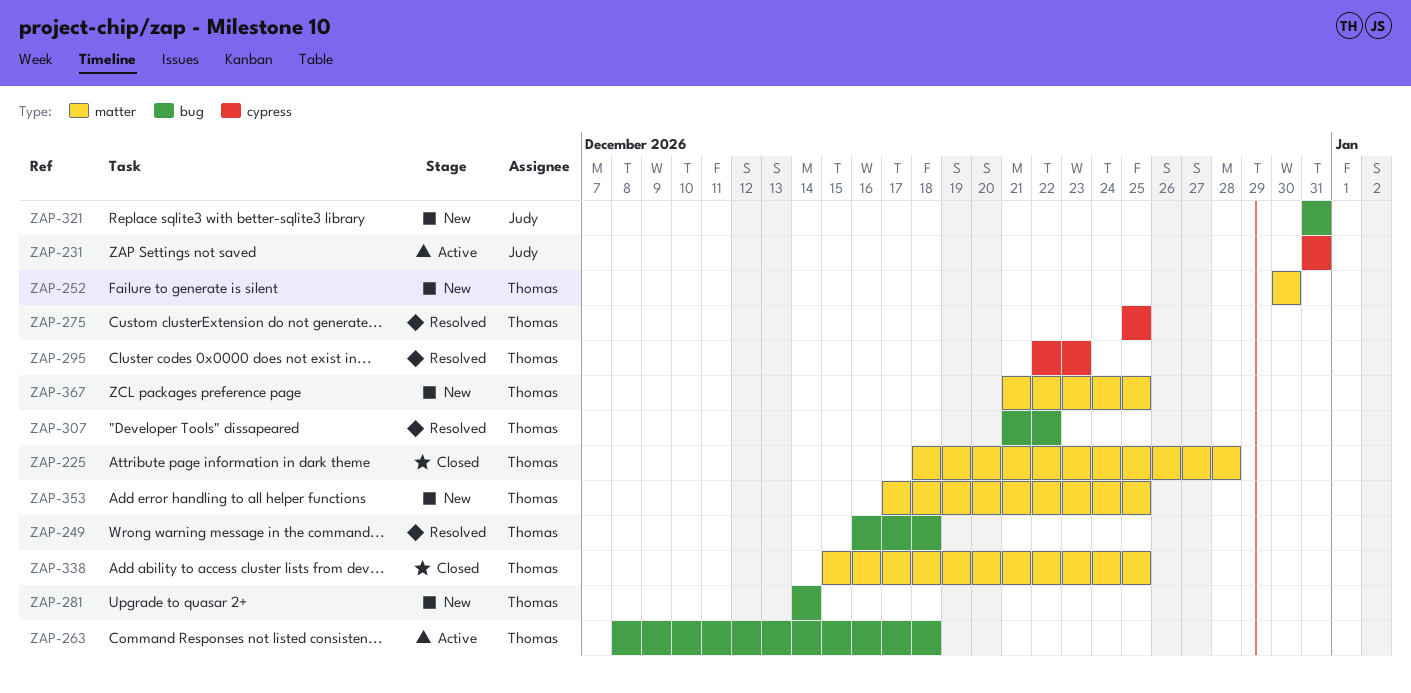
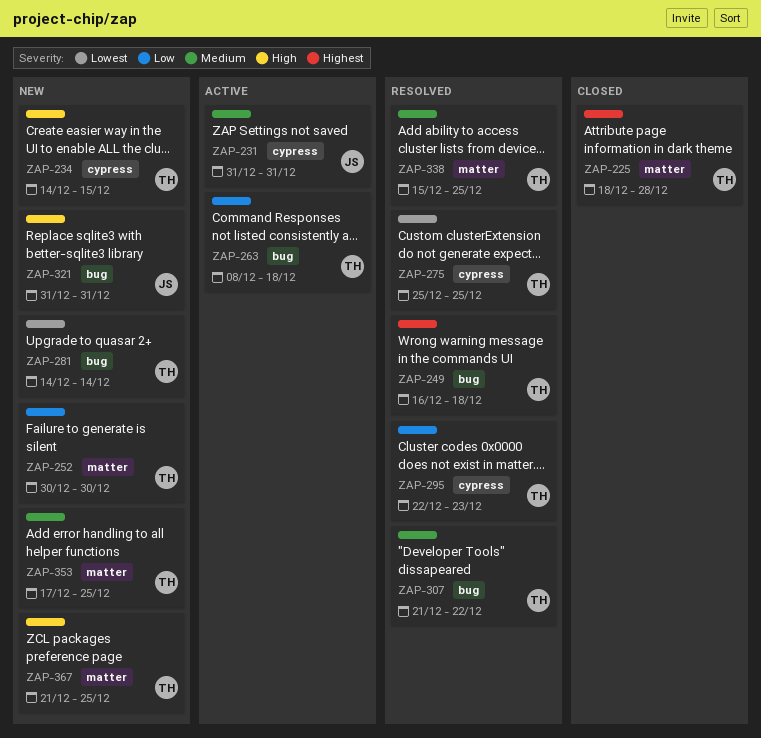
ZAP-234: none -> present
ZAP-338, status: Closed -> Resolved

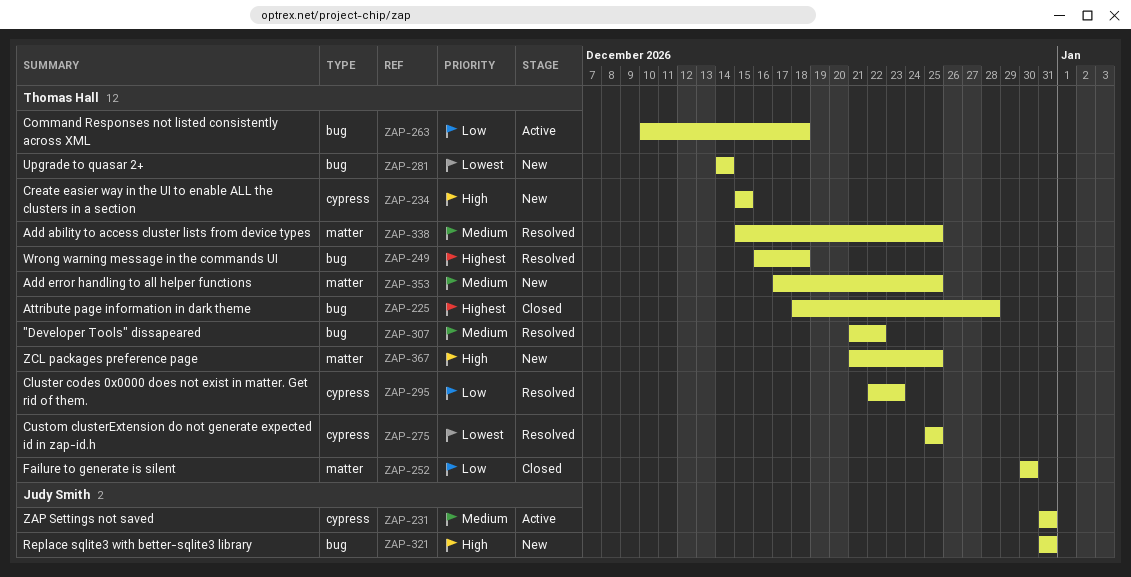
ZAP-225, label: matter -> bug
ZAP-234, start: Dec 14 -> Dec 15
ZAP-252, status: New -> Closed
ZAP-263, start: Dec 8 -> Dec 10

